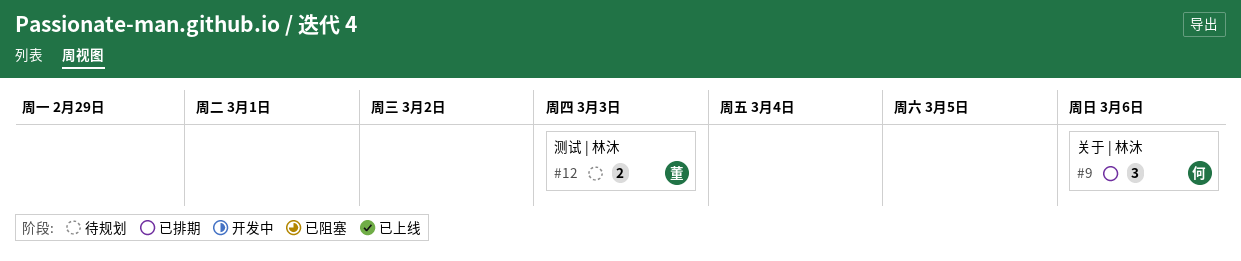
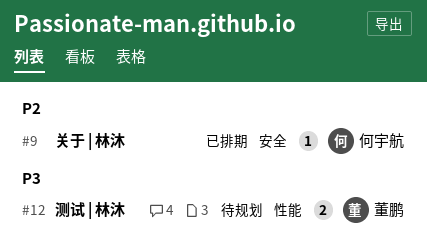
#9, estimate: 3 -> 1

